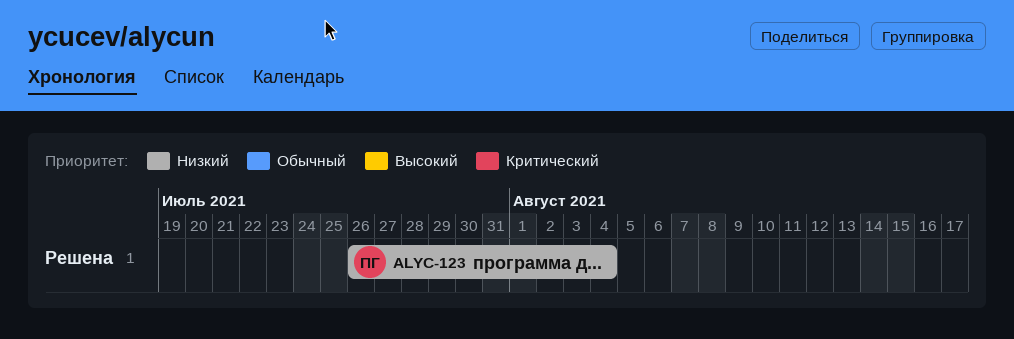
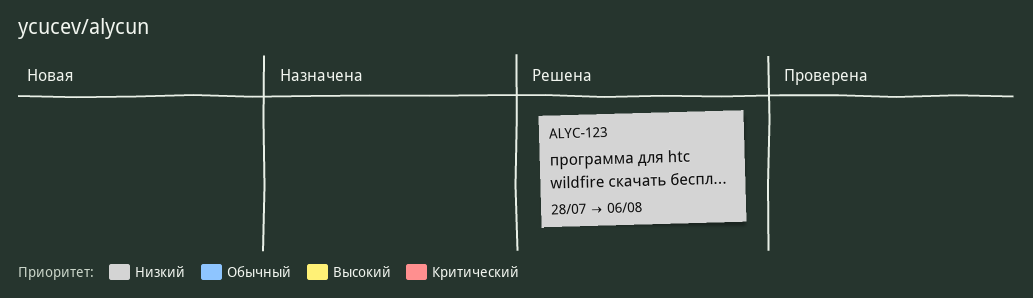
ALYC-123, start: Jul 26 -> Jul 28
ALYC-123, due: Aug 4 -> Aug 6

